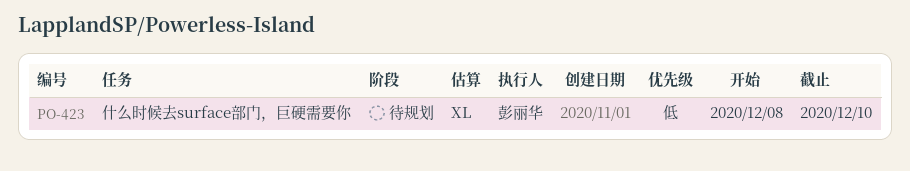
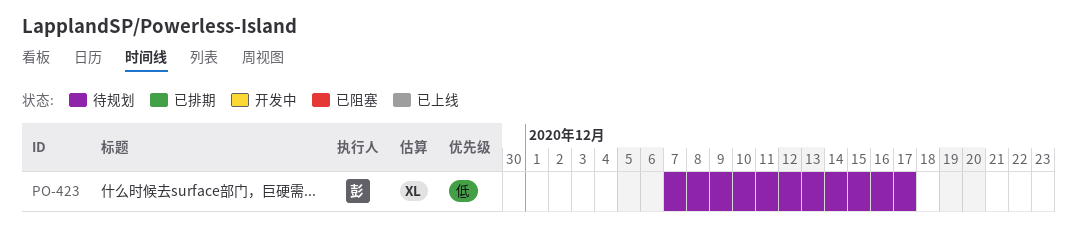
PO-423, start: Dec 8 -> Dec 7
PO-423, due: Dec 10 -> Dec 17

